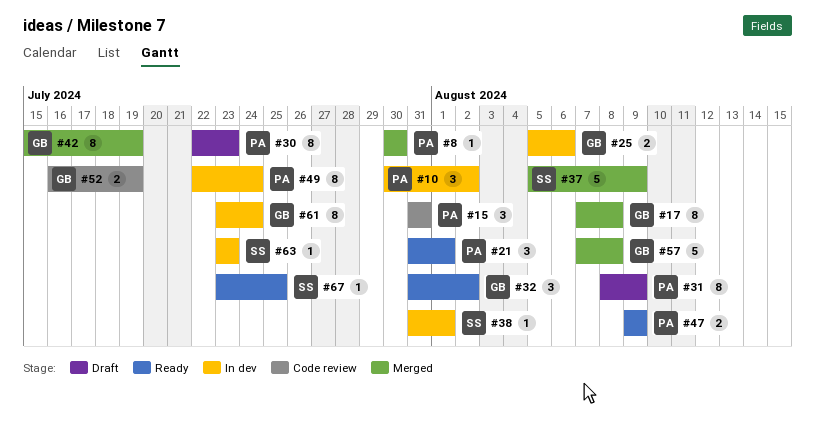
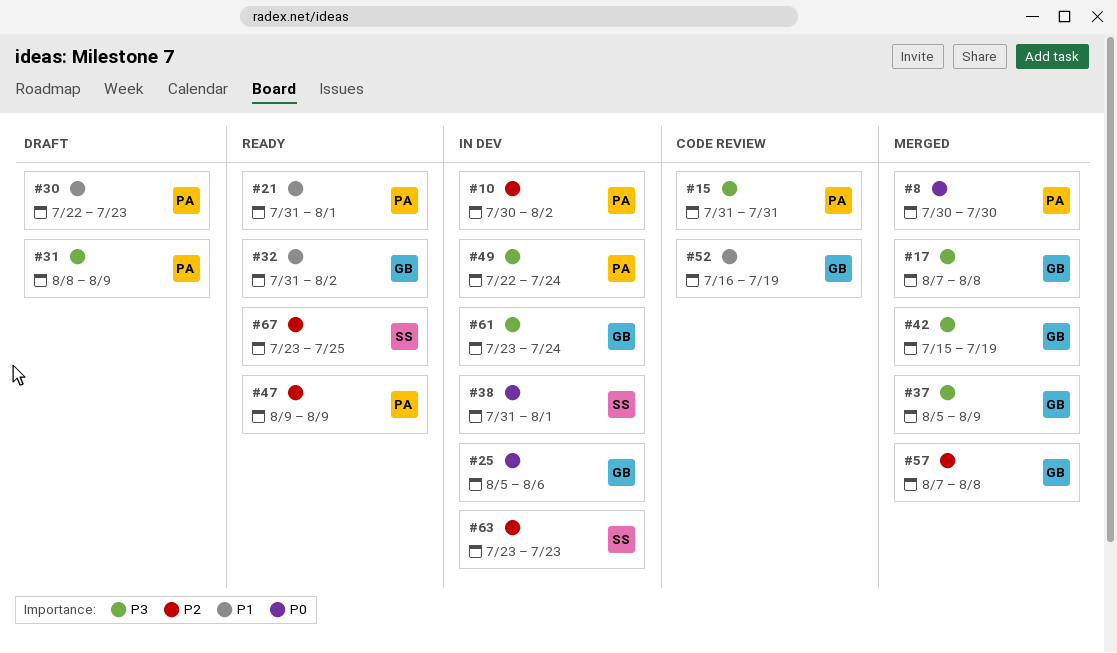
#37, owner: SS -> GB

